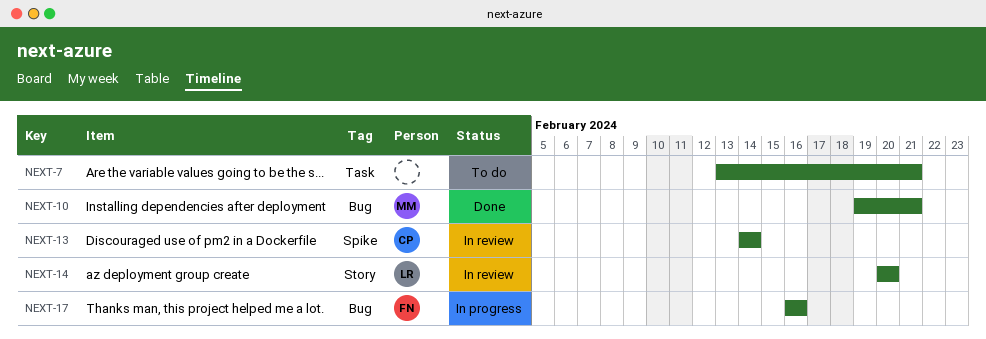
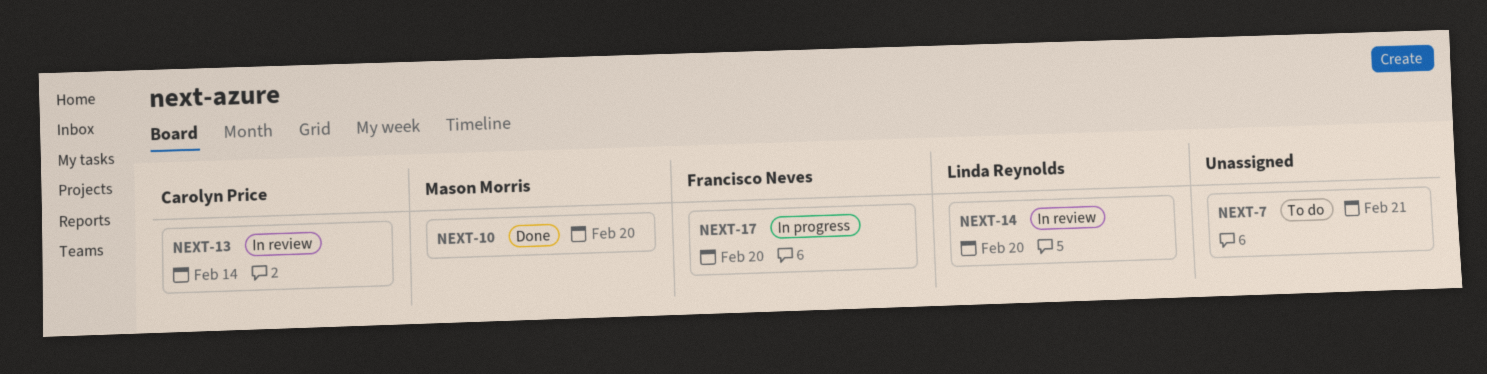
NEXT-10, due: Feb 21 -> Feb 20
NEXT-17, due: Feb 16 -> Feb 20

